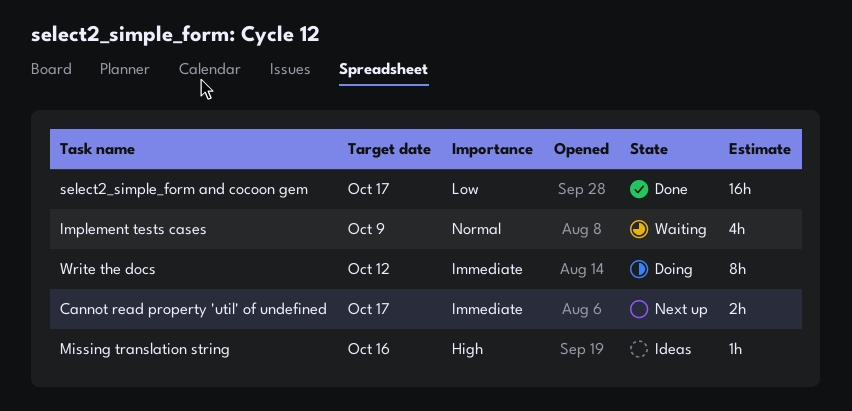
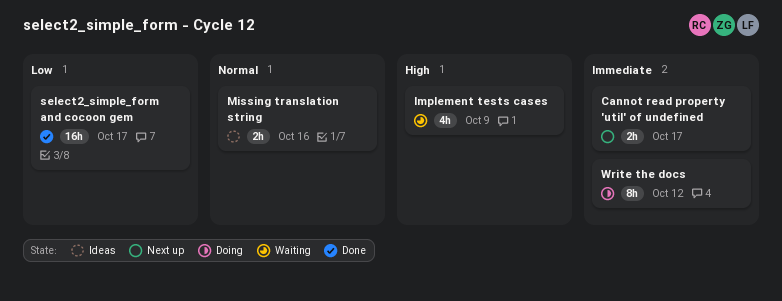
Implement tests cases, priority: Normal -> High
Missing translation string, priority: High -> Normal
Missing translation string, estimate: 1h -> 2h

